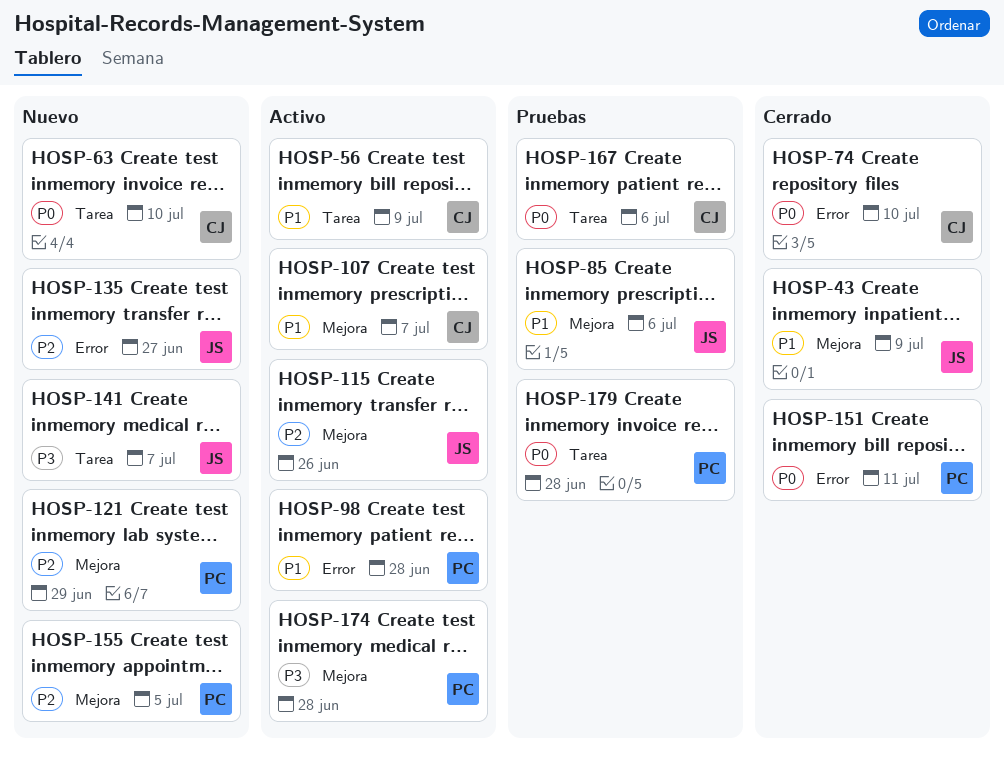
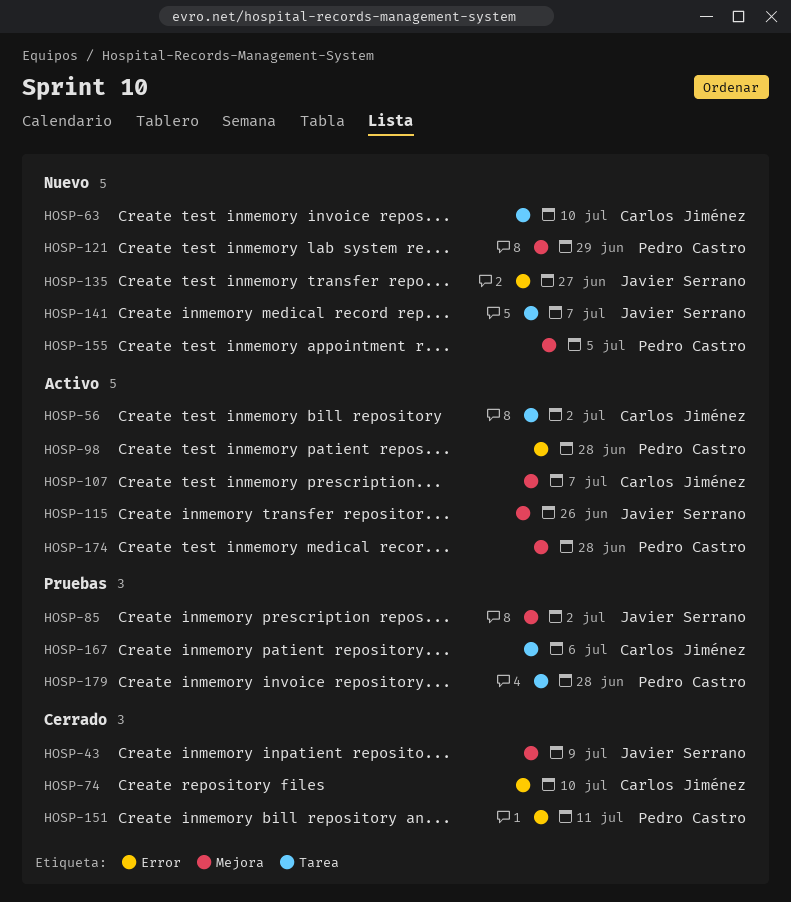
HOSP-56, due: Jul 9 -> Jul 2
HOSP-85, due: Jul 6 -> Jul 2

